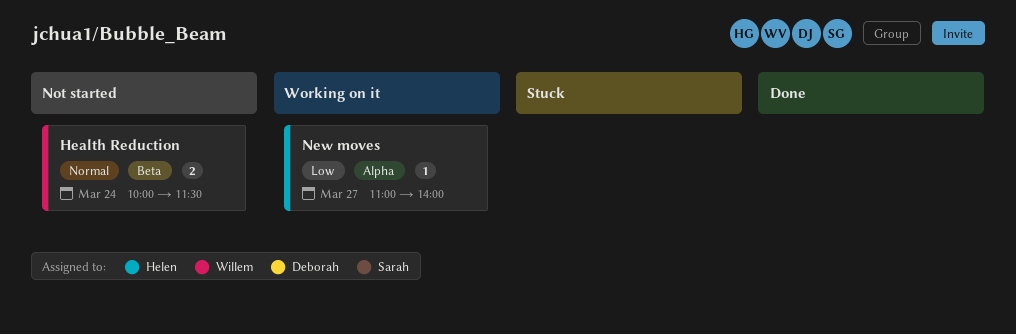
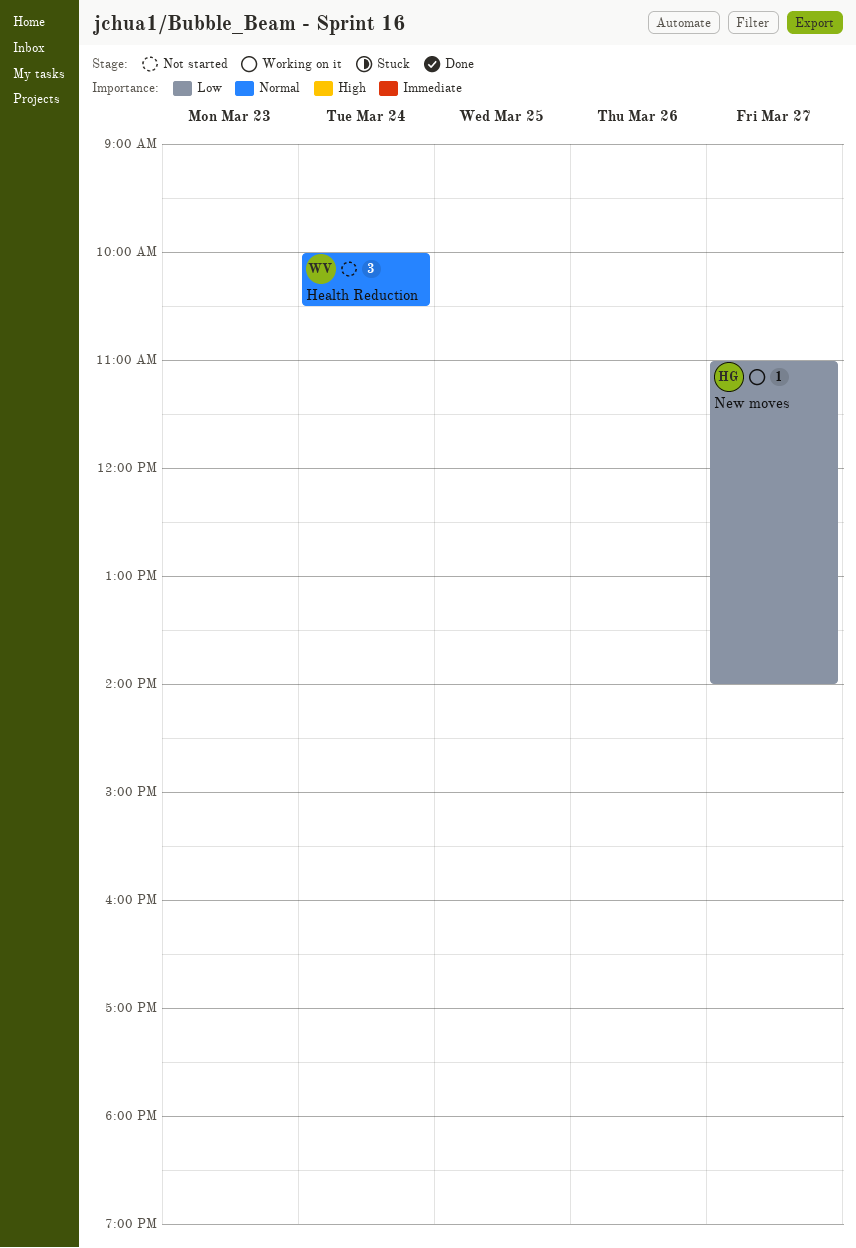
Health Reduction, estimate: 2 -> 3
Health Reduction, ends: 11:30 -> 10:30

